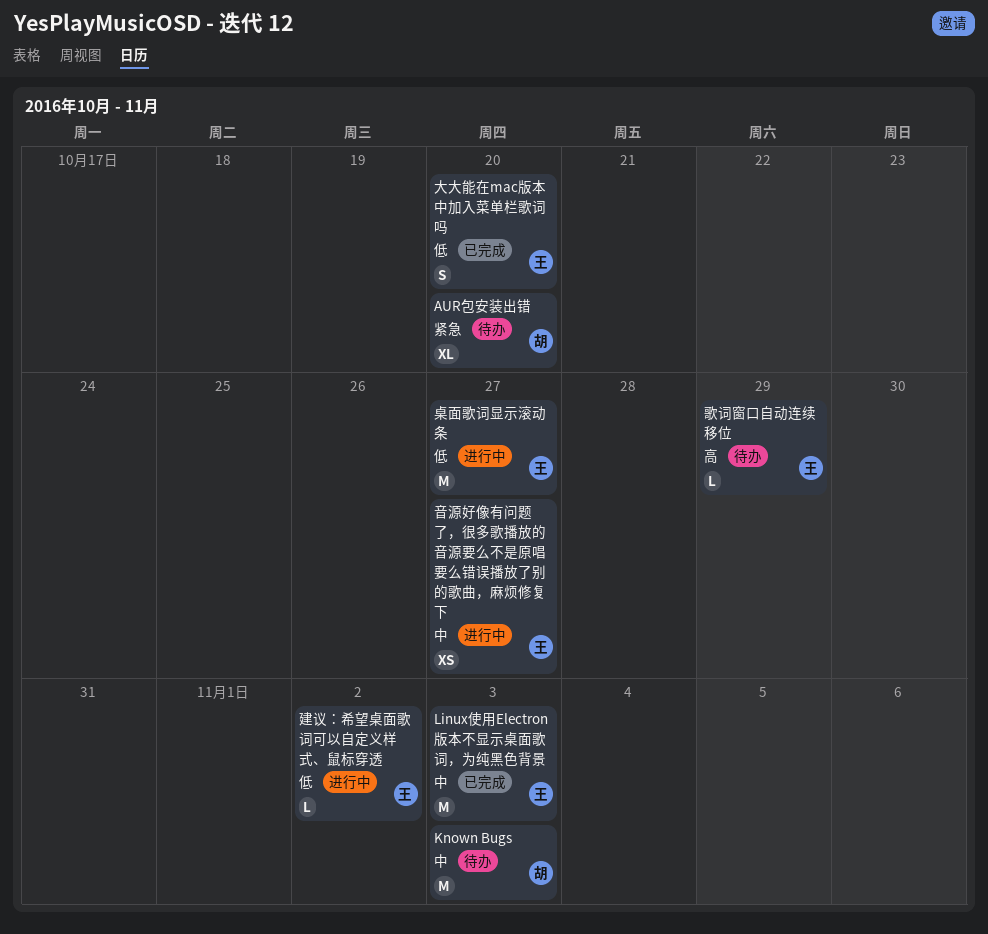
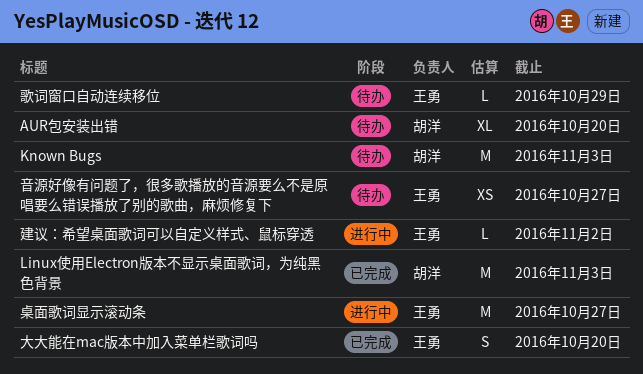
Linux使用Electron版本不显示桌面歌词，为纯黑色背景, owner: 王勇 -> 胡洋
音源好像有问题了，很多歌播放的音源要么不是原唱要么错误播放了别的歌曲，麻烦修复下, status: 进行中 -> 待办

